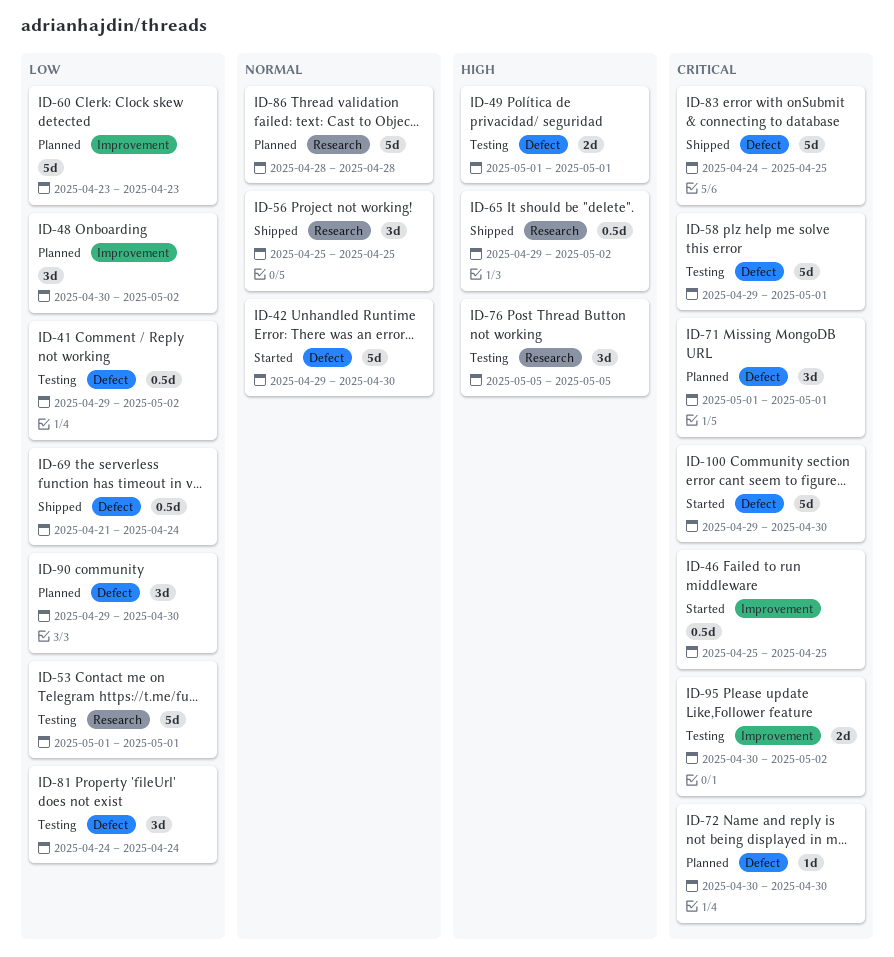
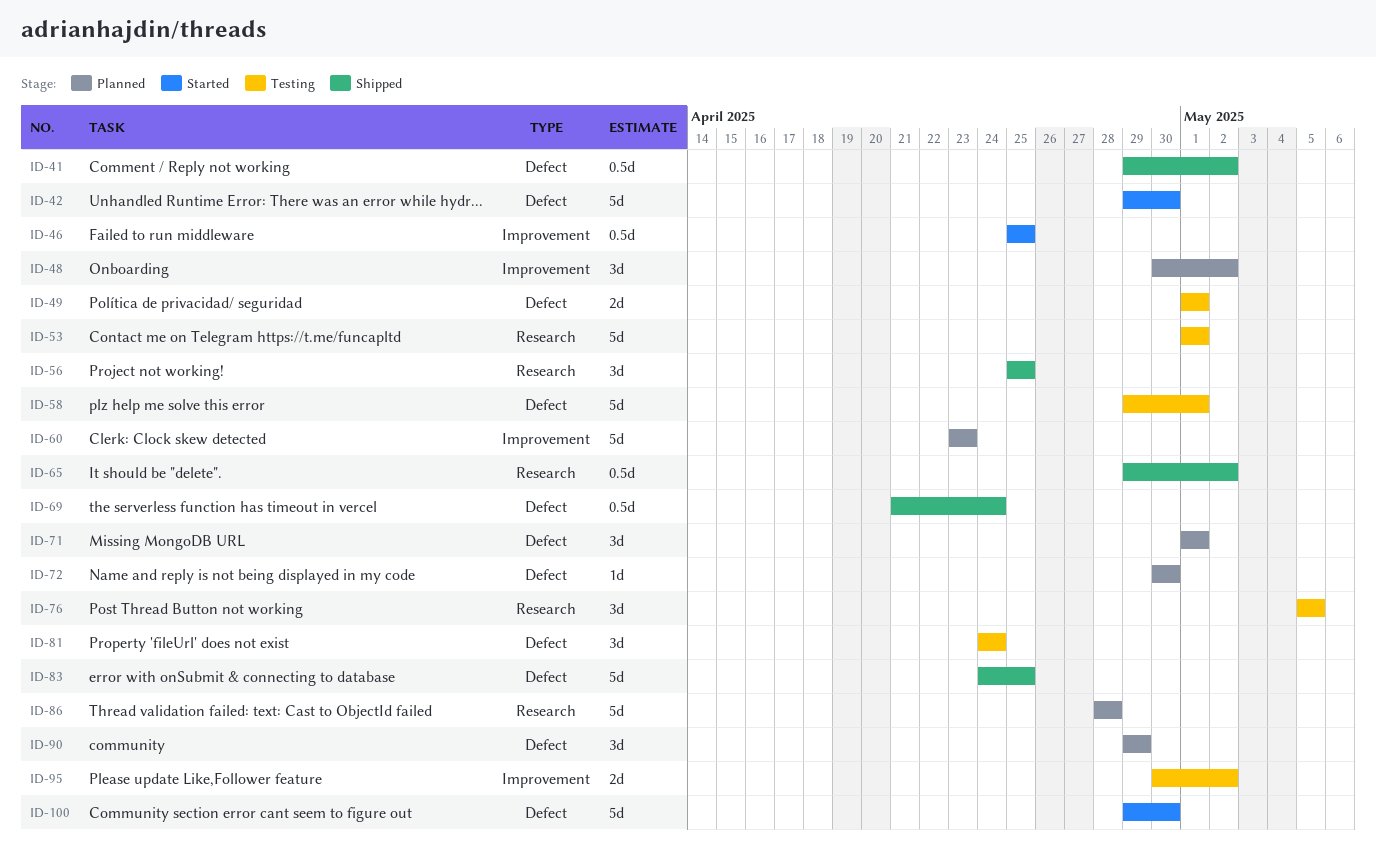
ID-41, status: Testing -> Shipped
ID-90, due: Apr 30 -> Apr 29

